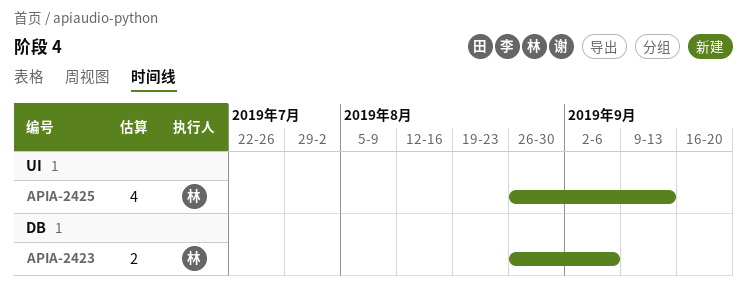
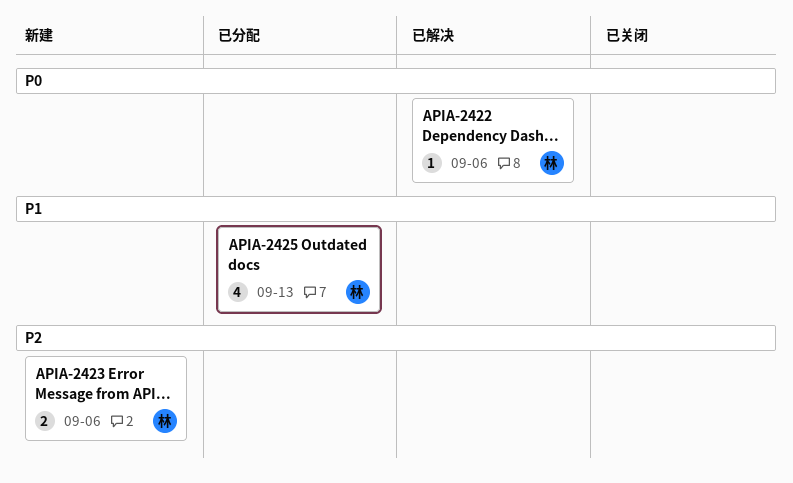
APIA-2422: none -> present

